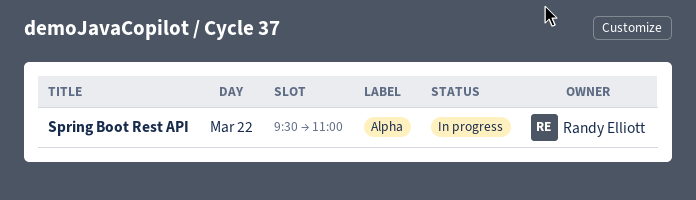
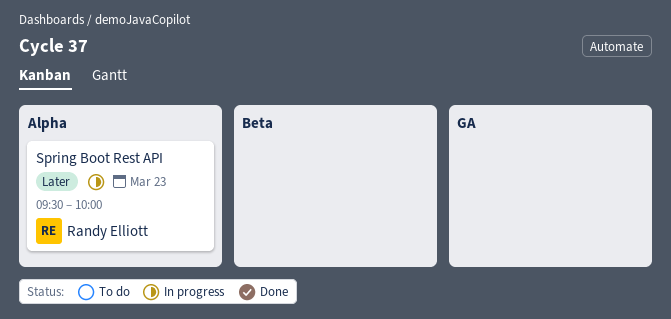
Spring Boot Rest API, day: Mar 22 -> Mar 23
Spring Boot Rest API, ends: 11:00 -> 10:00

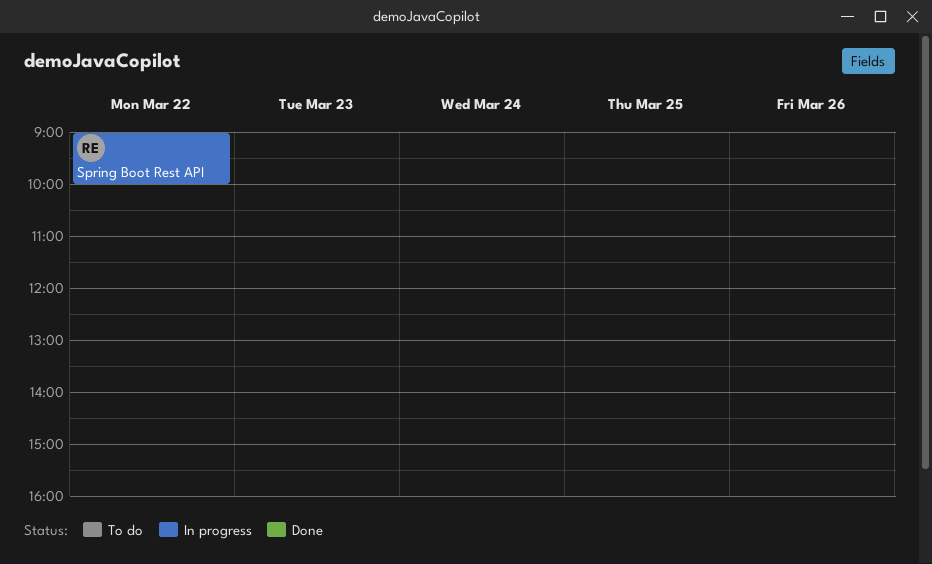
Spring Boot Rest API, day: Mar 23 -> Mar 22
Spring Boot Rest API, begins: 09:30 -> 09:00

